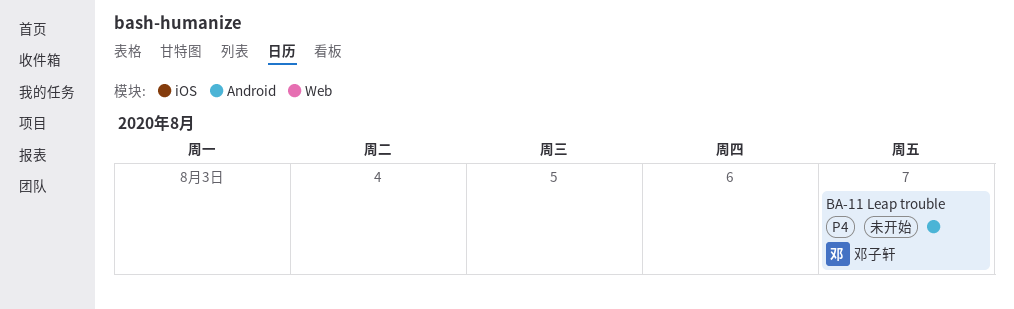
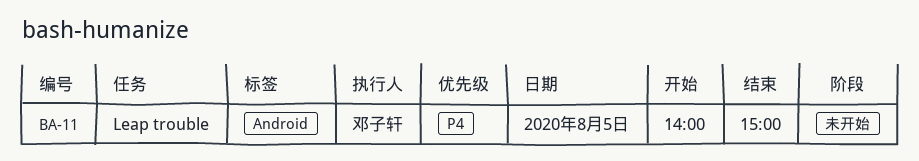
BA-11, day: Aug 7 -> Aug 5

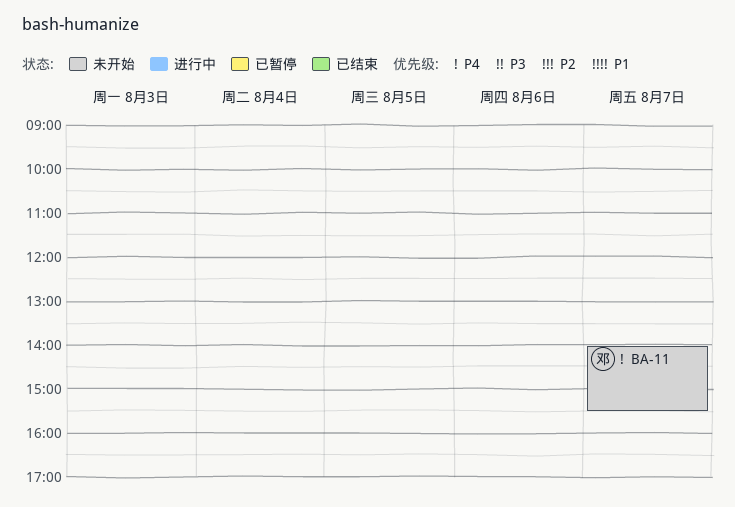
BA-11, day: Aug 5 -> Aug 7
BA-11, ends: 15:00 -> 15:30

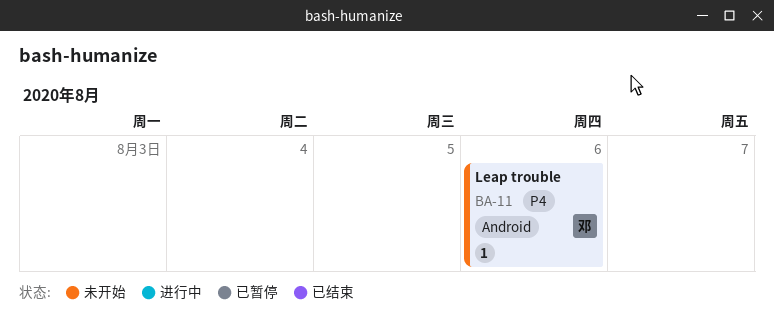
BA-11, day: Aug 7 -> Aug 6

